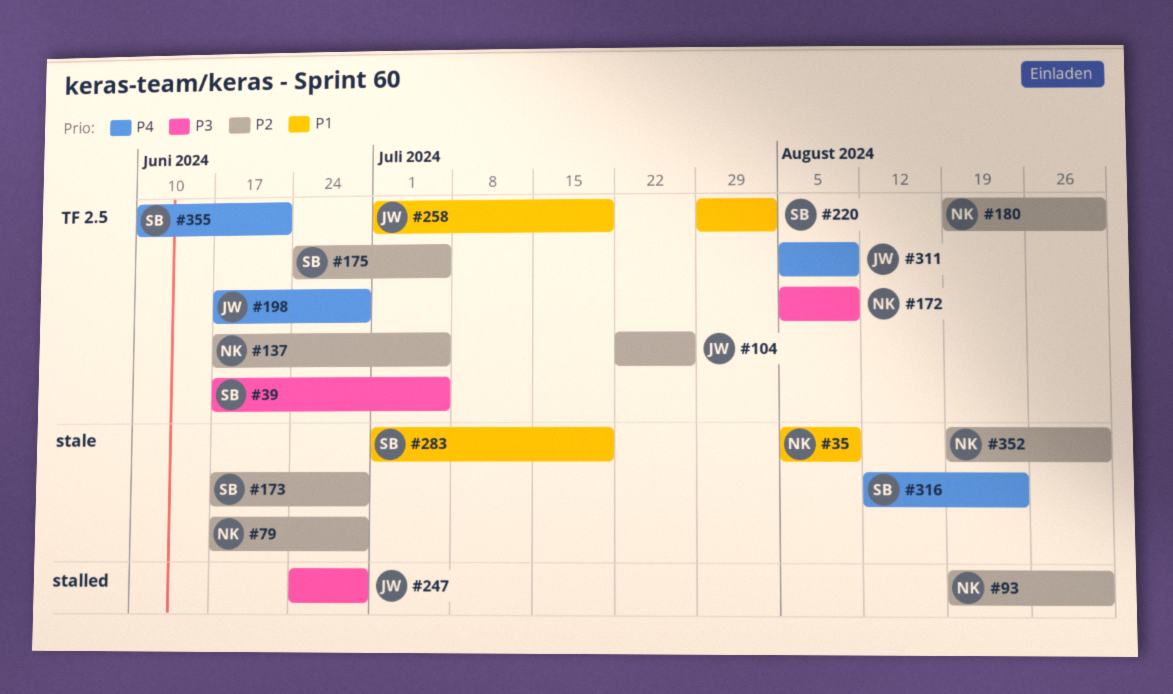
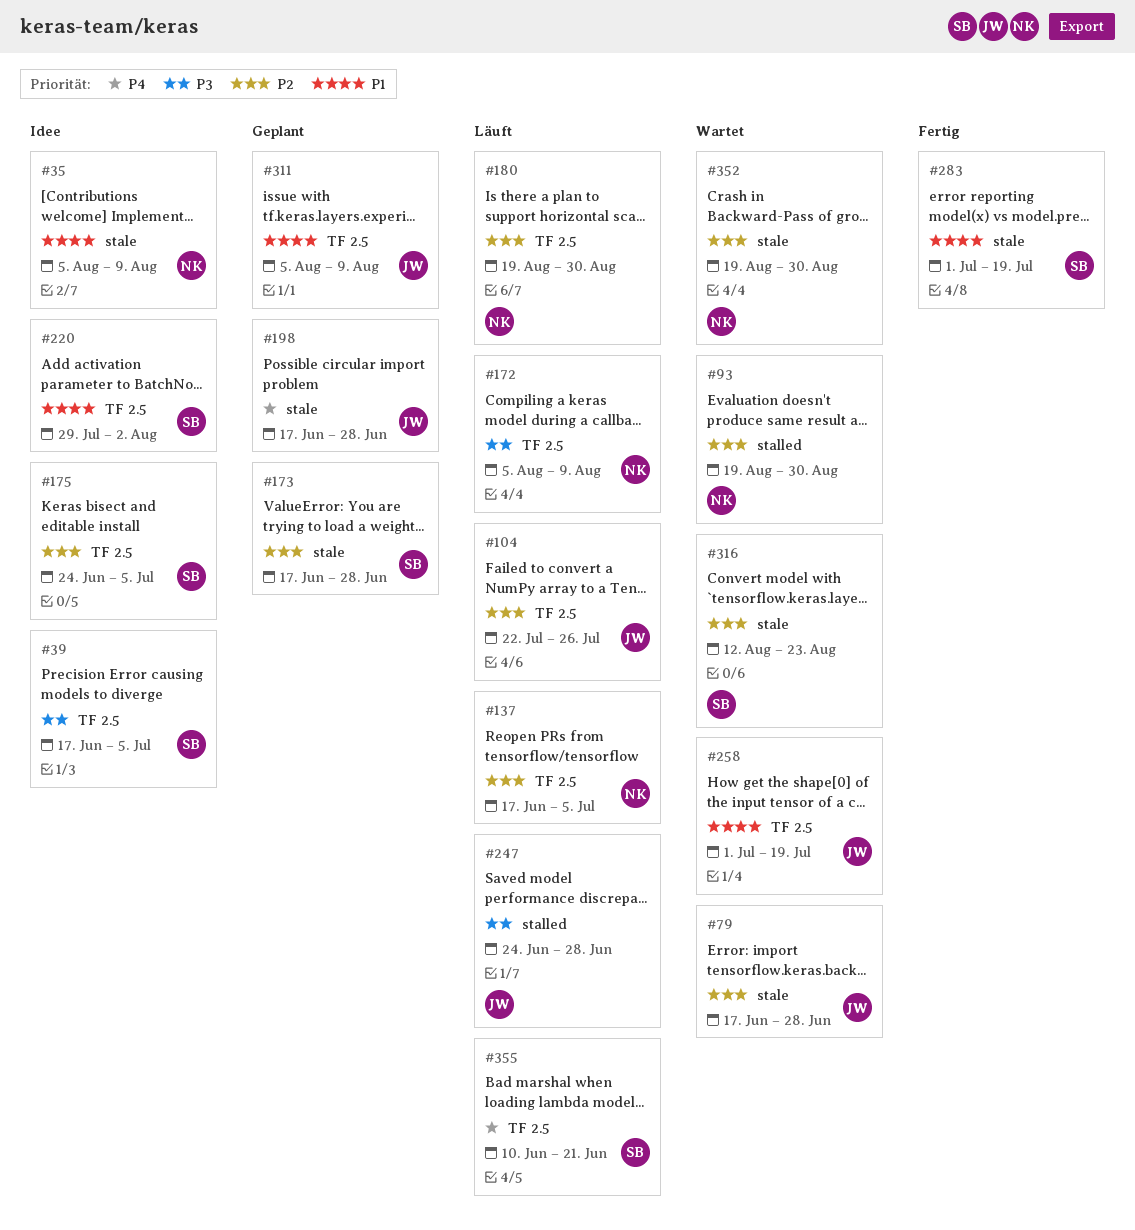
#79, owner: NK -> JW
#198, label: TF 2.5 -> stale
#311, priority: P4 -> P1
#316, priority: P4 -> P2

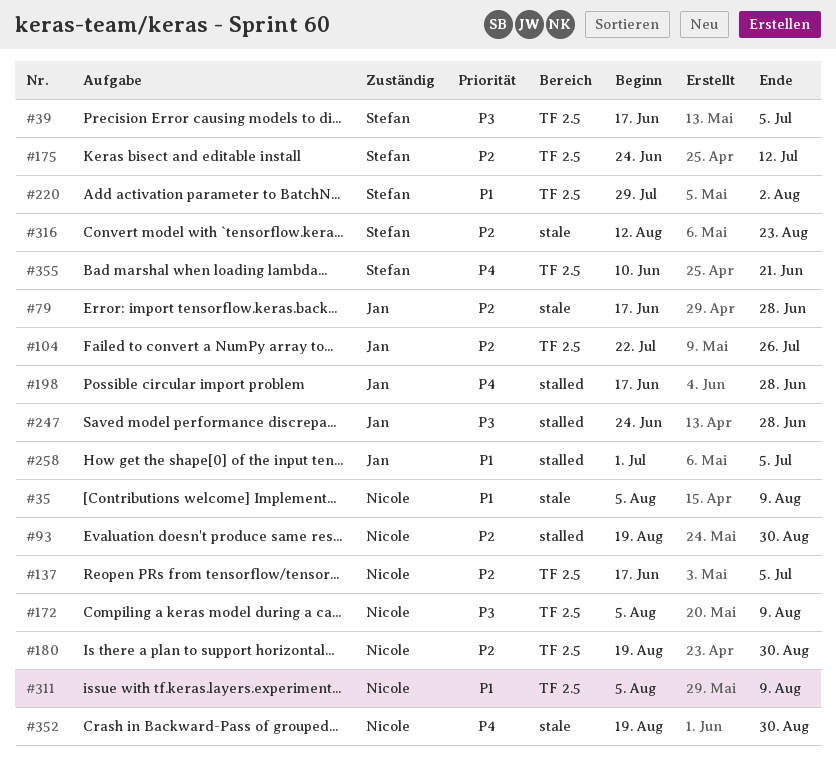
#173: present -> none
#175, due: Jul 5 -> Jul 12
#198, label: stale -> stalled
#258, label: TF 2.5 -> stalled
#258, due: Jul 19 -> Jul 5
#283: present -> none
#311, owner: Jan -> Nicole
#352, priority: P2 -> P4

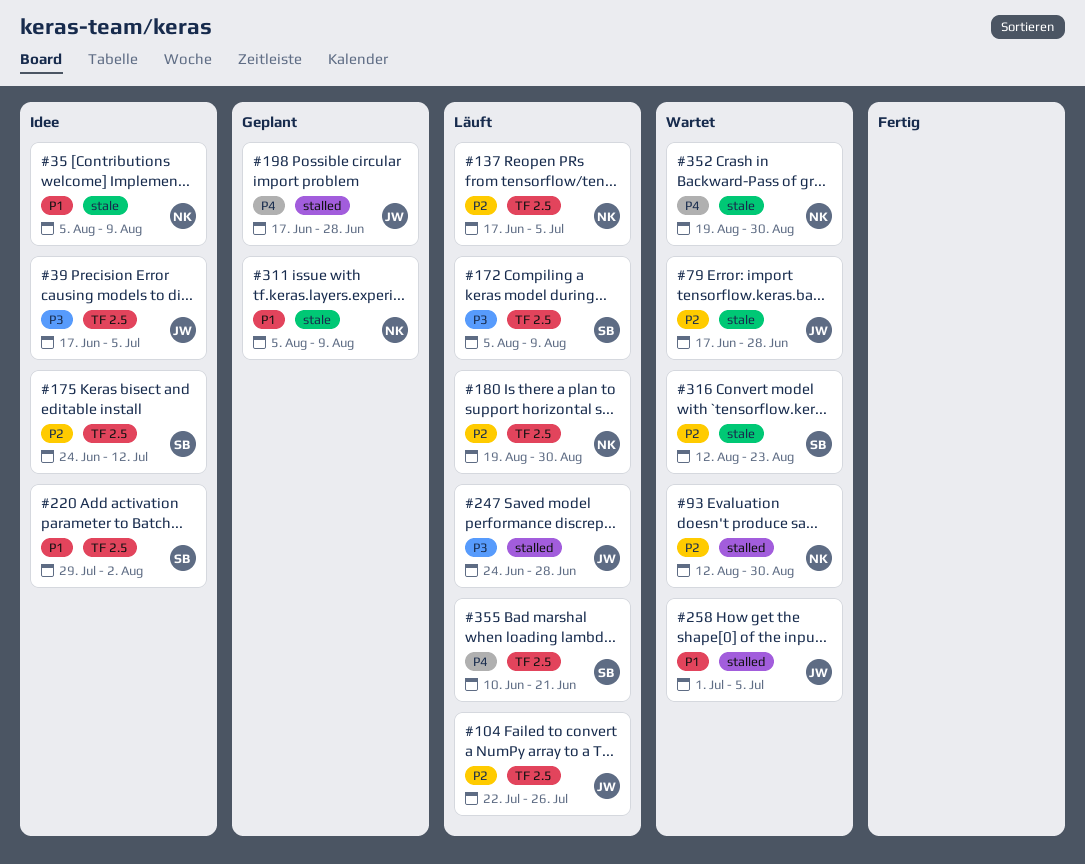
#39, owner: Stefan -> Jan
#93, start: Aug 19 -> Aug 12
#172, owner: Nicole -> Stefan
#311, label: TF 2.5 -> stale

